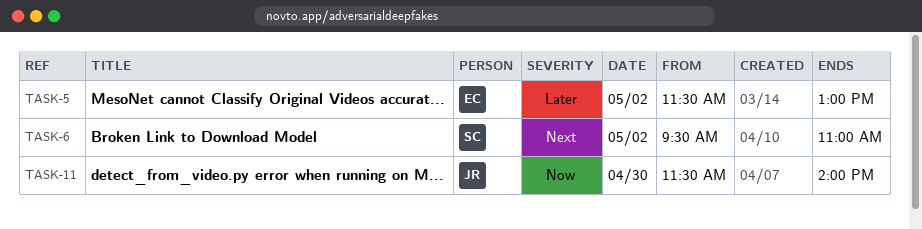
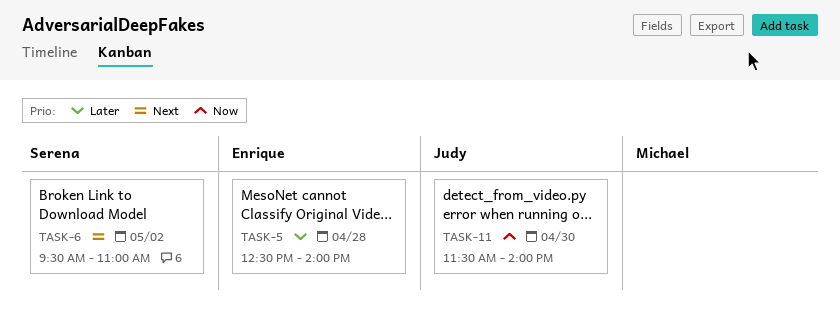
TASK-5, day: May 2 -> Apr 28
TASK-5, begins: 11:30 -> 12:30
TASK-5, ends: 13:00 -> 14:00

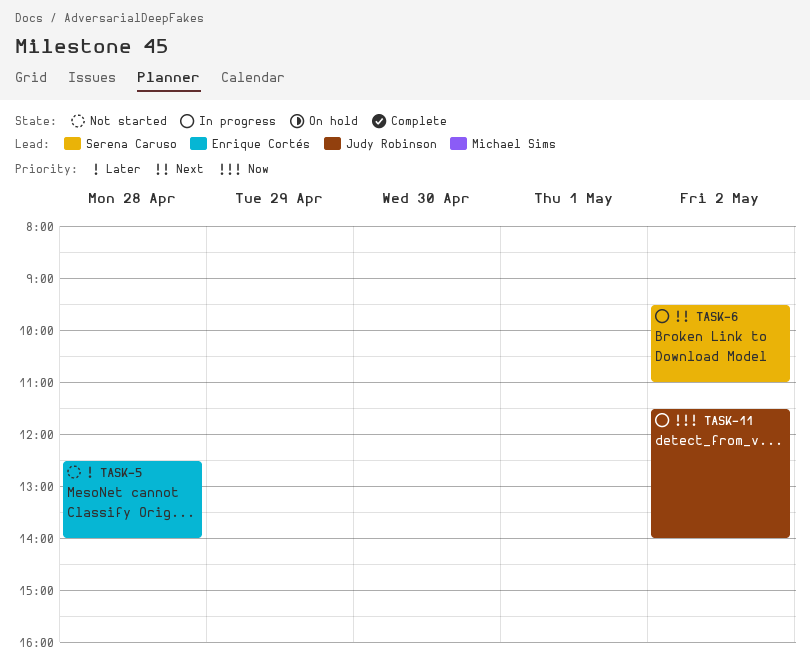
TASK-11, day: Apr 30 -> May 2

